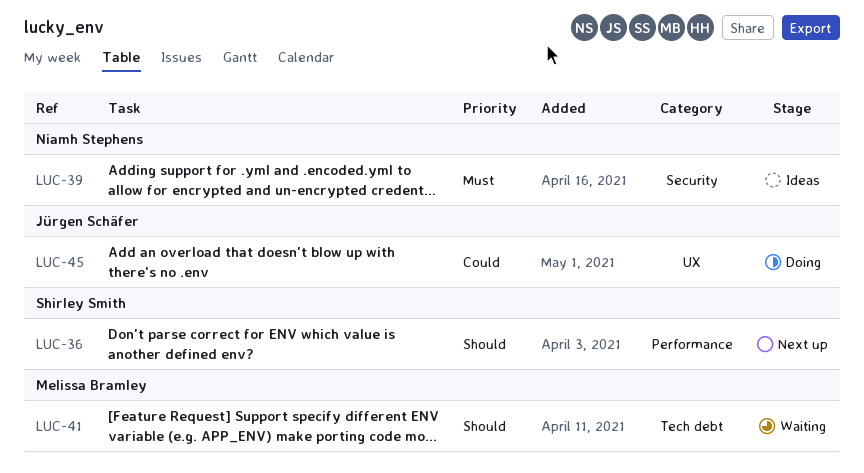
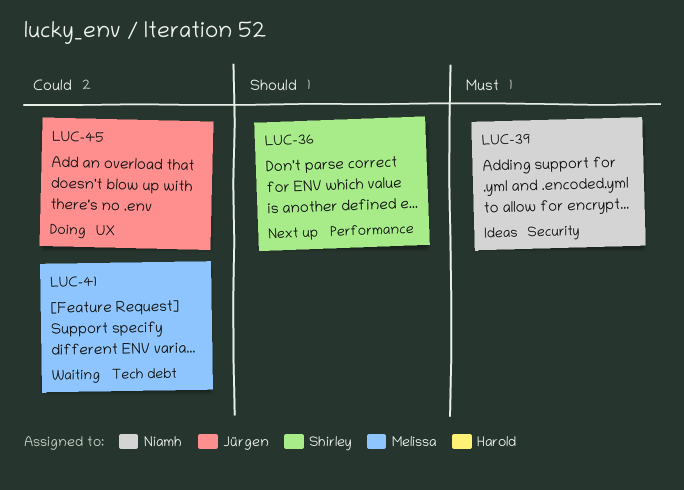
LUC-41, priority: Should -> Could

